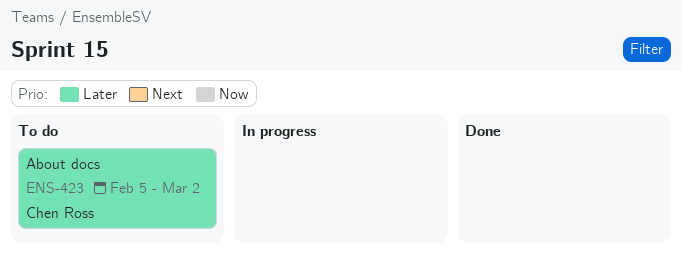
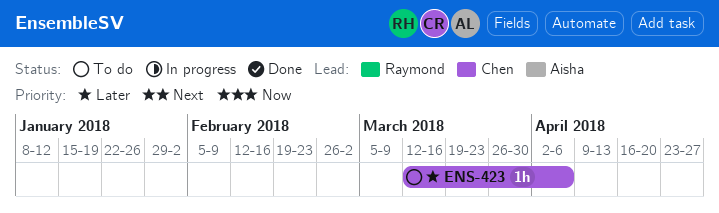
ENS-423, start: Feb 5 -> Mar 12
ENS-423, due: Mar 2 -> Apr 6

